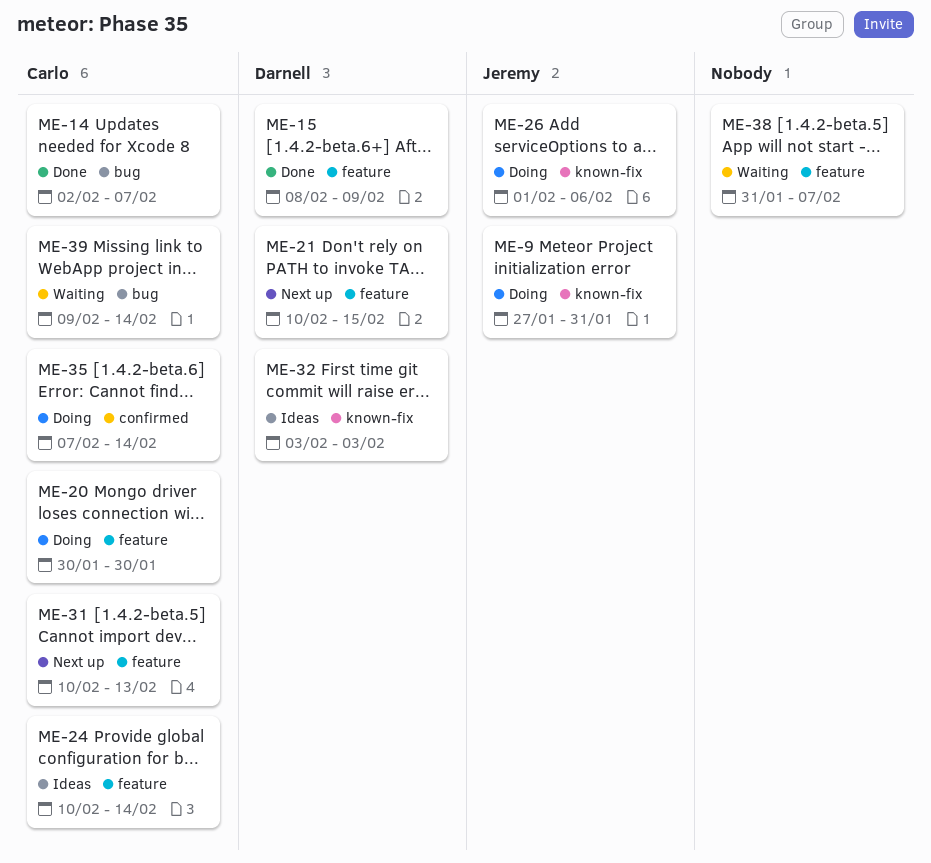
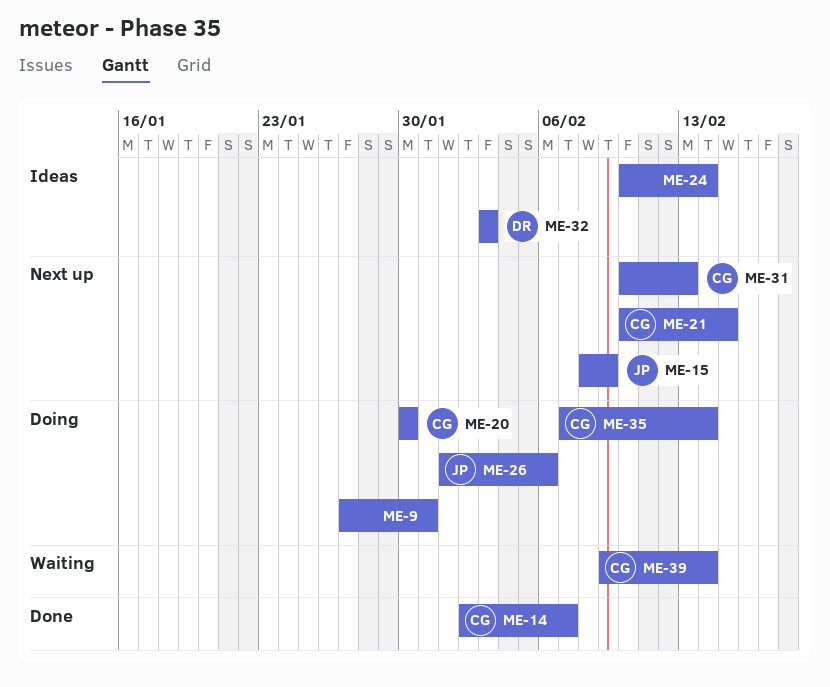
ME-9, owner: Jeremy -> none
ME-15, status: Done -> Next up
ME-15, owner: Darnell -> Jeremy
ME-21, owner: Darnell -> Carlo
ME-24, owner: Carlo -> none
ME-38: present -> none

